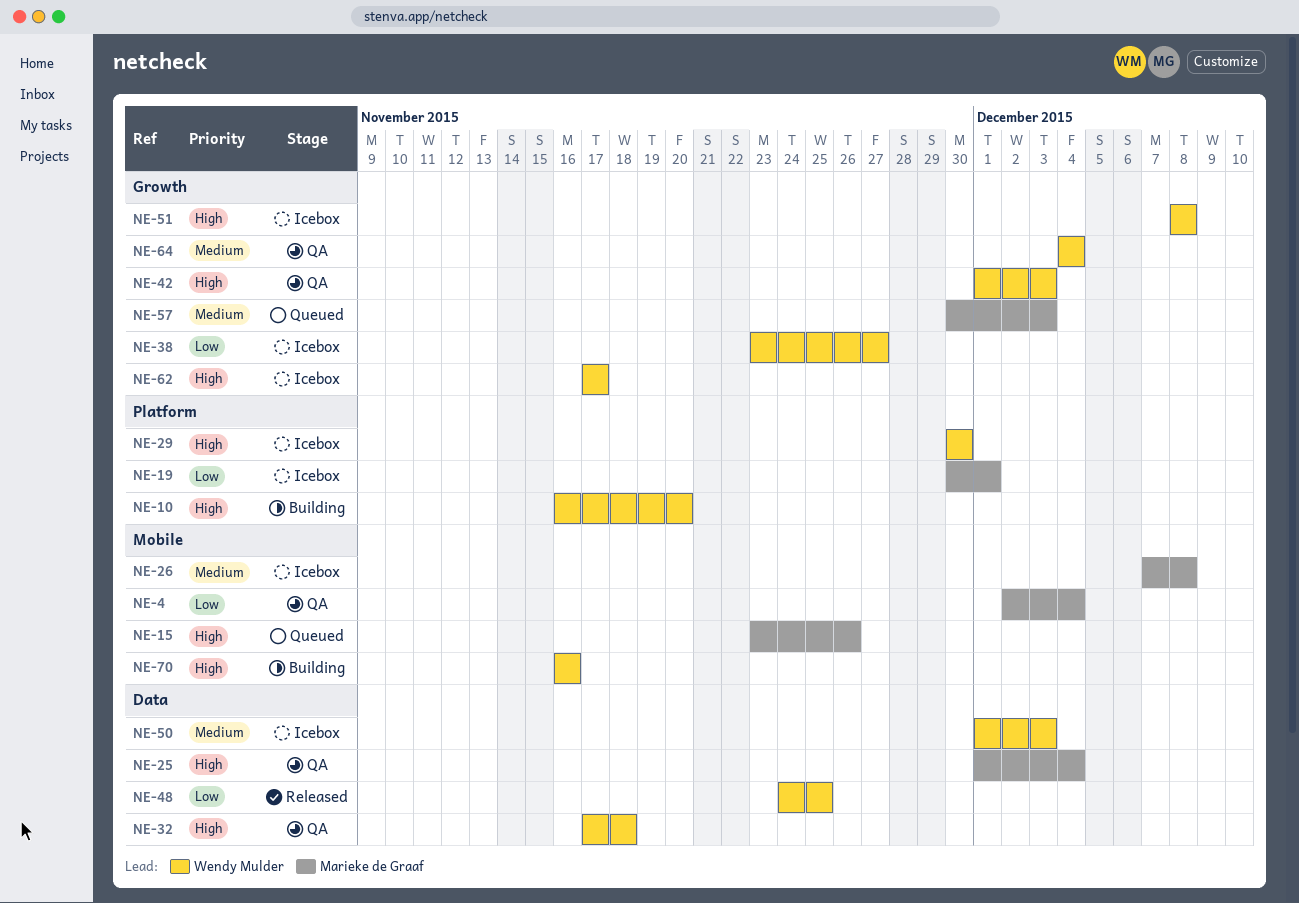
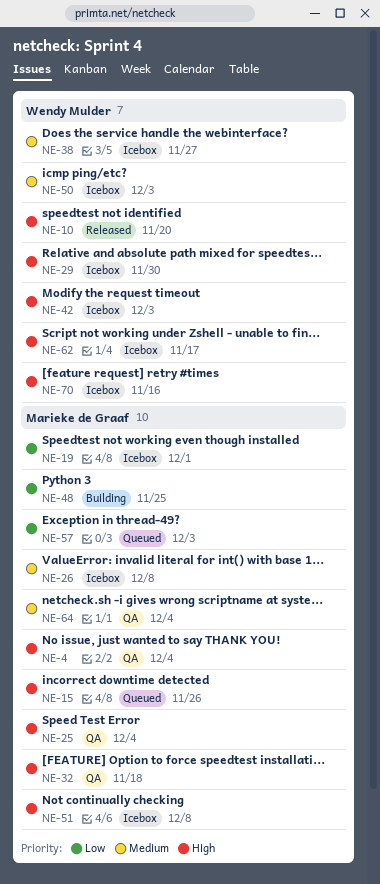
NE-4, priority: Low -> High
NE-10, status: Building -> Released
NE-32, owner: Wendy Mulder -> Marieke de Graaf
NE-38, priority: Low -> Medium
NE-42, status: QA -> Icebox
NE-48, status: Released -> Building
NE-48, owner: Wendy Mulder -> Marieke de Graaf
NE-51, owner: Wendy Mulder -> Marieke de Graaf
NE-57, priority: Medium -> Low
NE-64, owner: Wendy Mulder -> Marieke de Graaf
NE-70, status: Building -> Icebox

